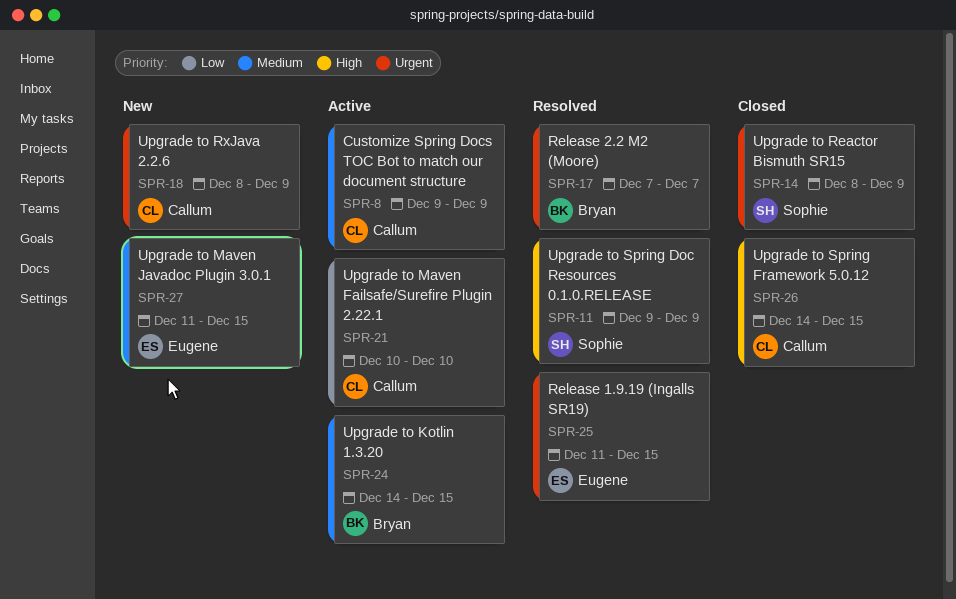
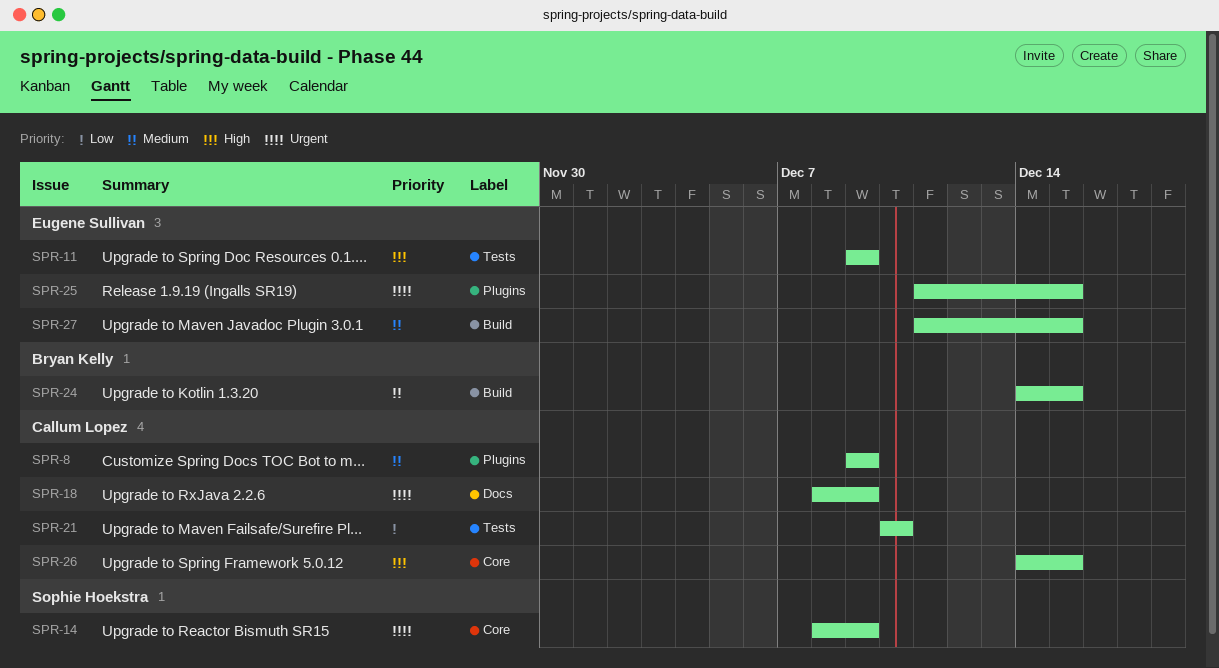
SPR-11, owner: Sophie Hoekstra -> Eugene Sullivan
SPR-17: present -> none

